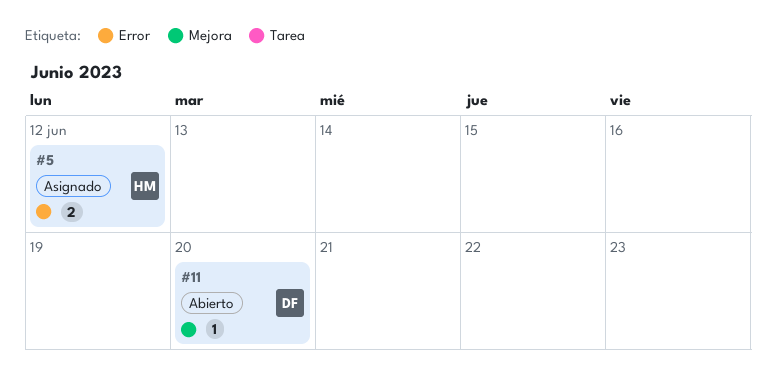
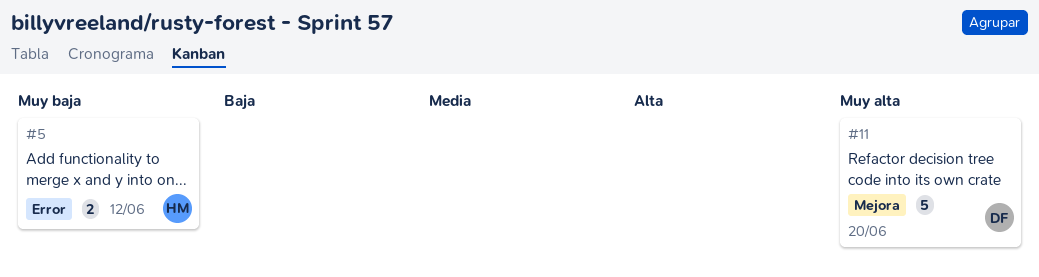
#11, estimate: 1 -> 5

